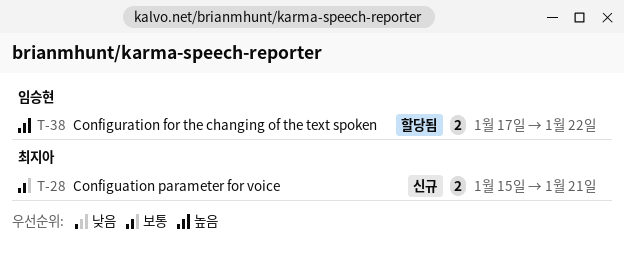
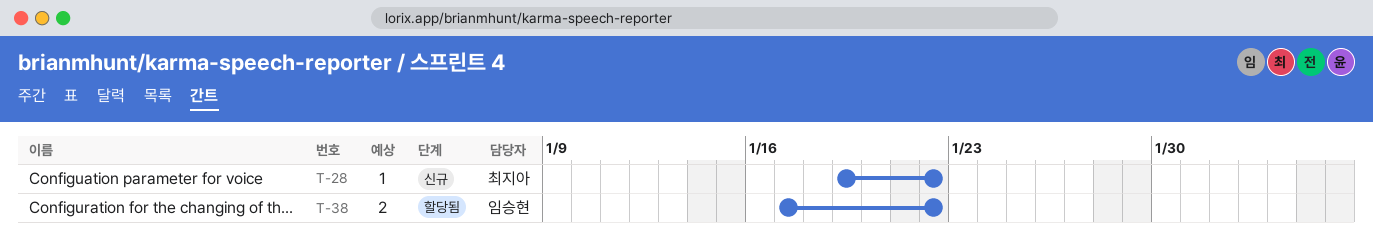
T-28, estimate: 2 -> 1
T-28, start: Jan 15 -> Jan 19
T-28, due: Jan 21 -> Jan 22

